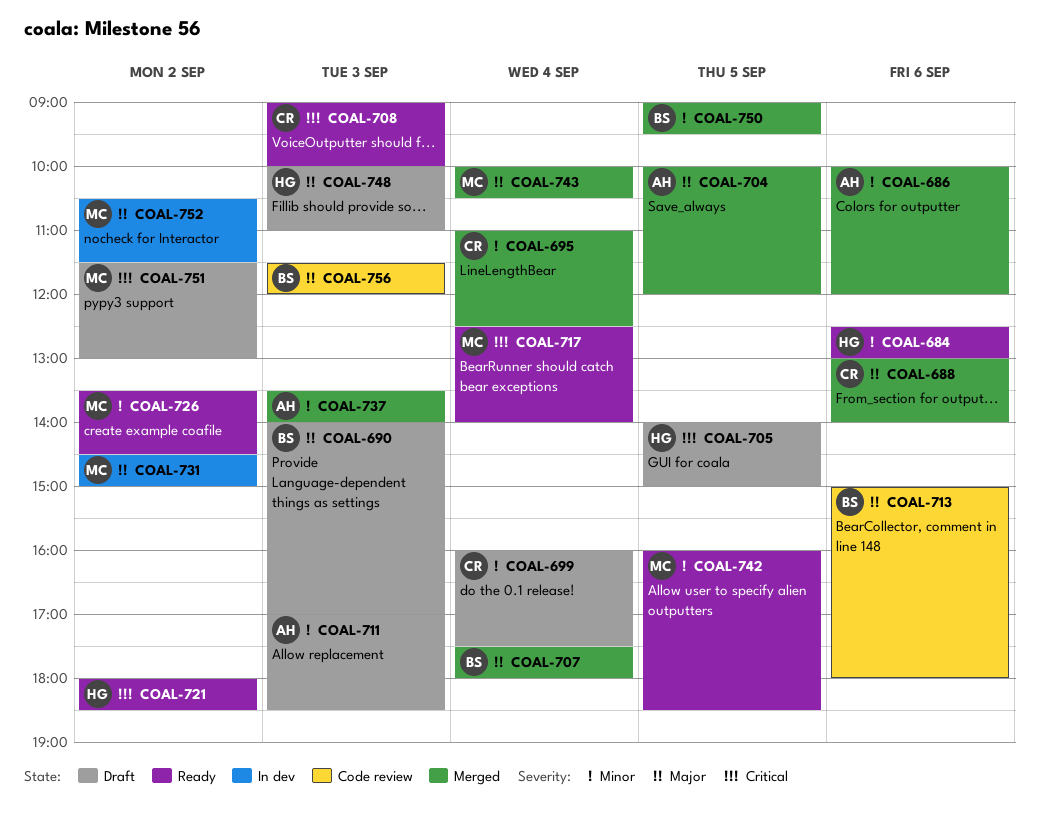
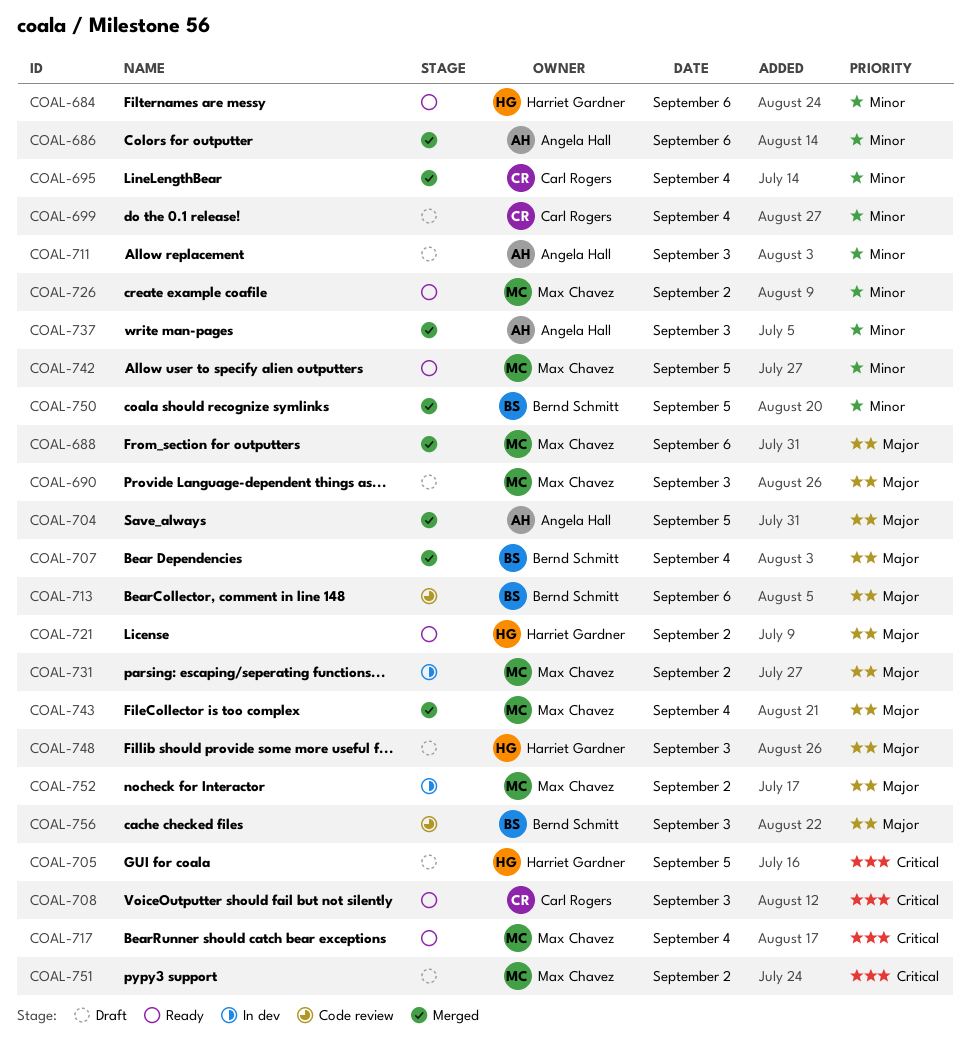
COAL-688, owner: Carl Rogers -> Max Chavez
COAL-690, owner: Bernd Schmitt -> Max Chavez
COAL-721, priority: Critical -> Major

